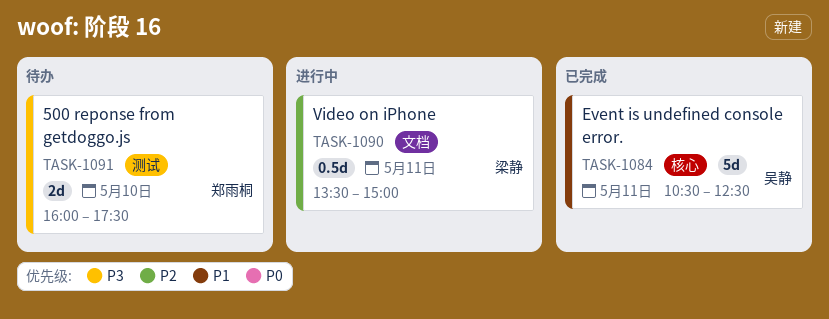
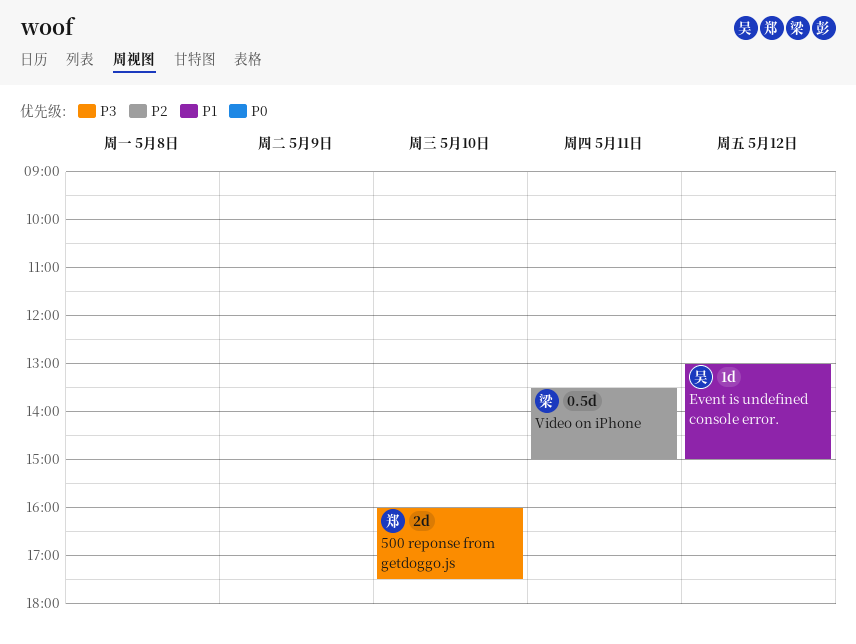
Event is undefined console error., estimate: 5d -> 1d
Event is undefined console error., day: May 11 -> May 12
Event is undefined console error., begins: 10:30 -> 13:00
Event is undefined console error., ends: 12:30 -> 15:00

